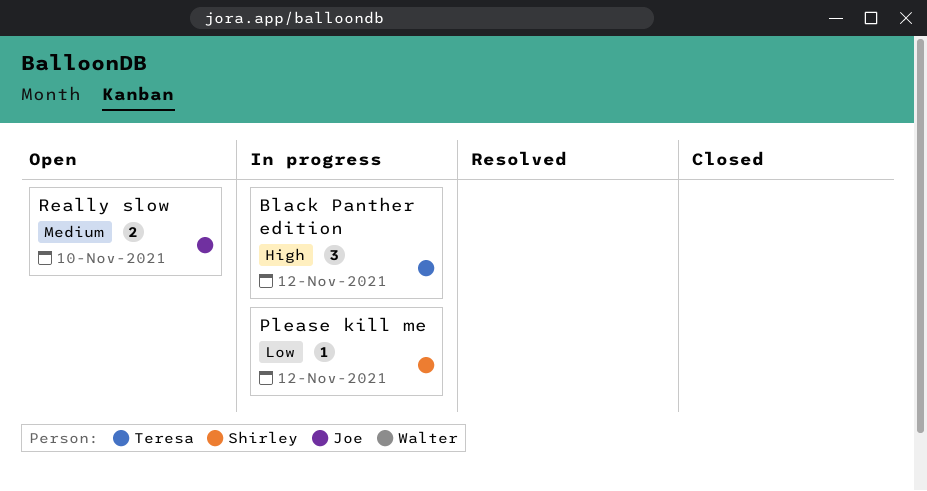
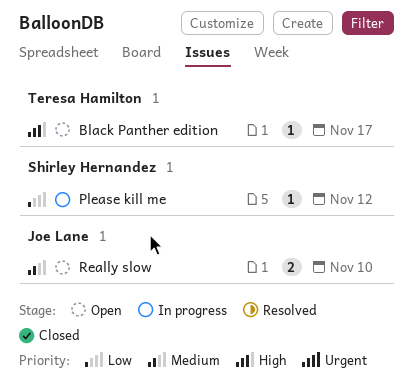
Black Panther edition, status: In progress -> Open
Black Panther edition, estimate: 3 -> 1
Black Panther edition, due: Nov 12 -> Nov 17

